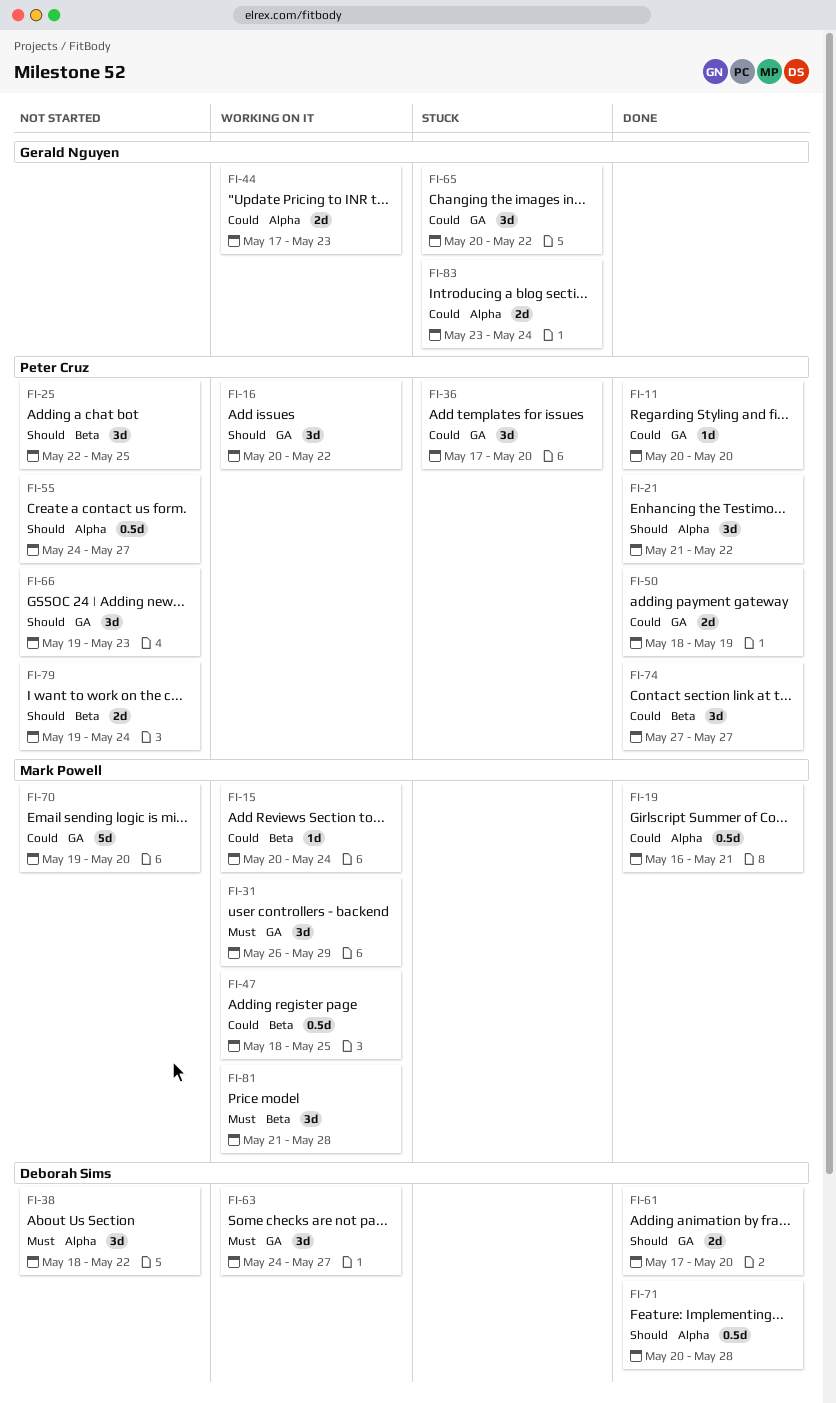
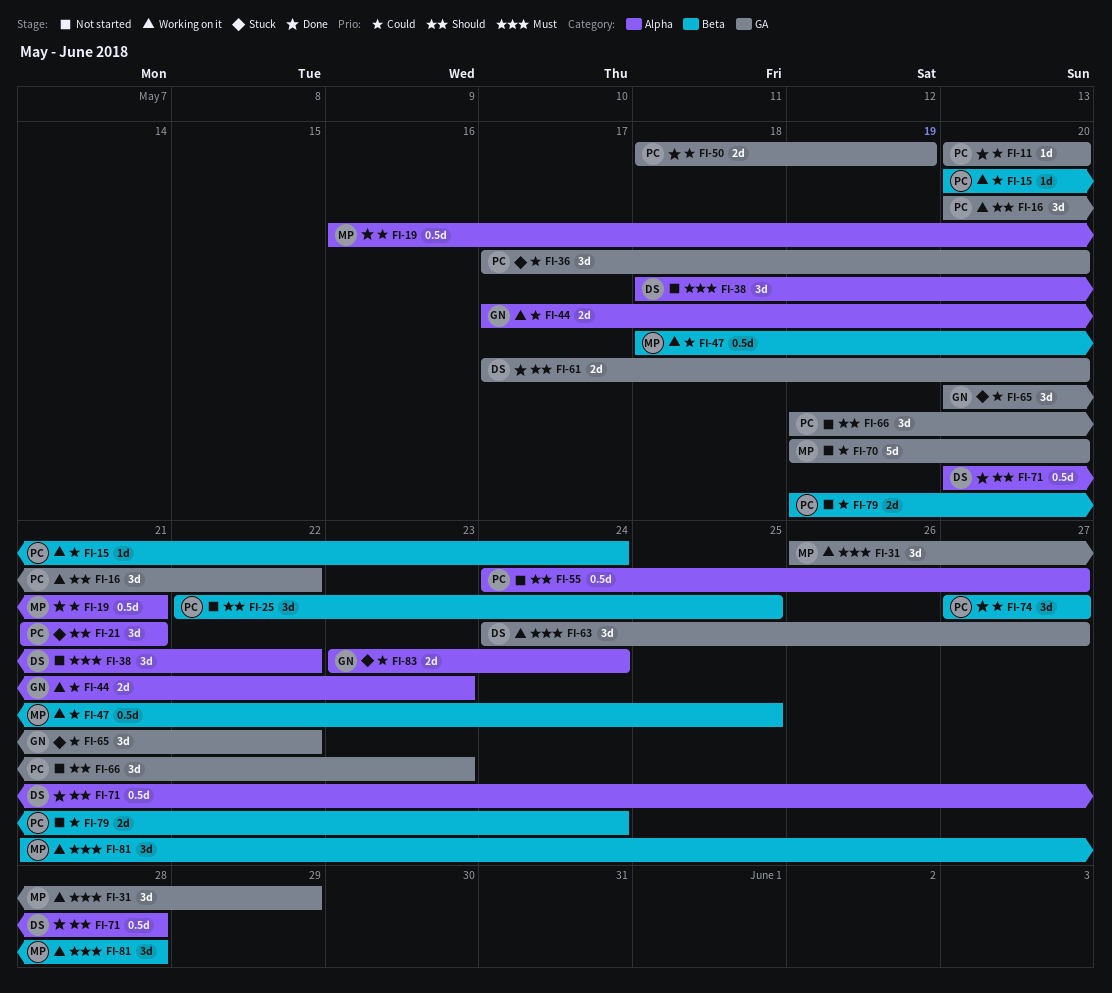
FI-15, owner: Mark Powell -> Peter Cruz
FI-21, status: Done -> Stuck
FI-21, due: May 22 -> May 21
FI-79, priority: Should -> Could

